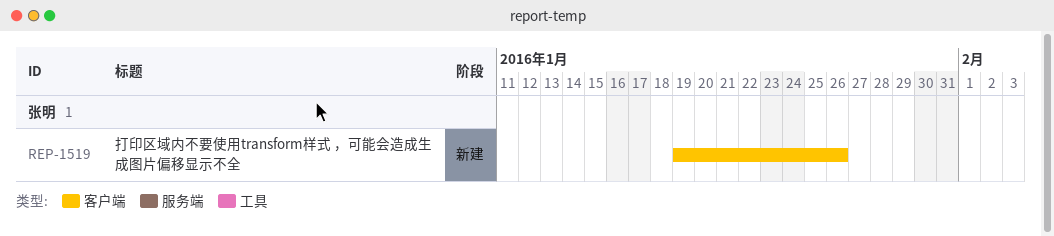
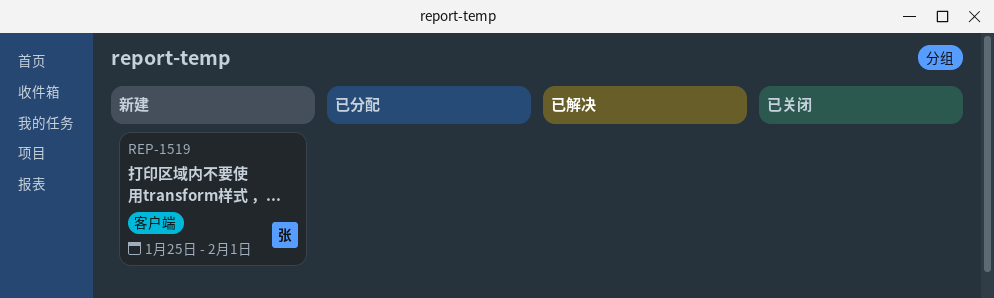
REP-1519, start: Jan 19 -> Jan 25
REP-1519, due: Jan 26 -> Feb 1

